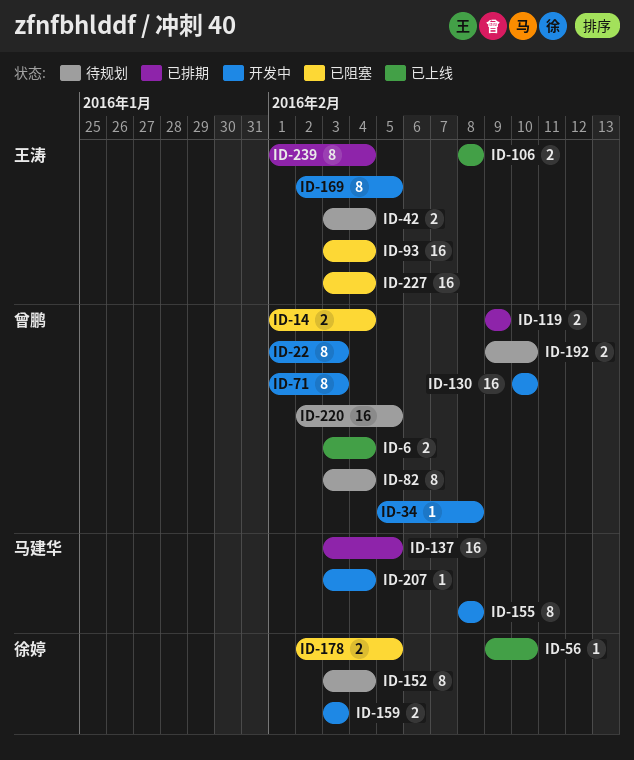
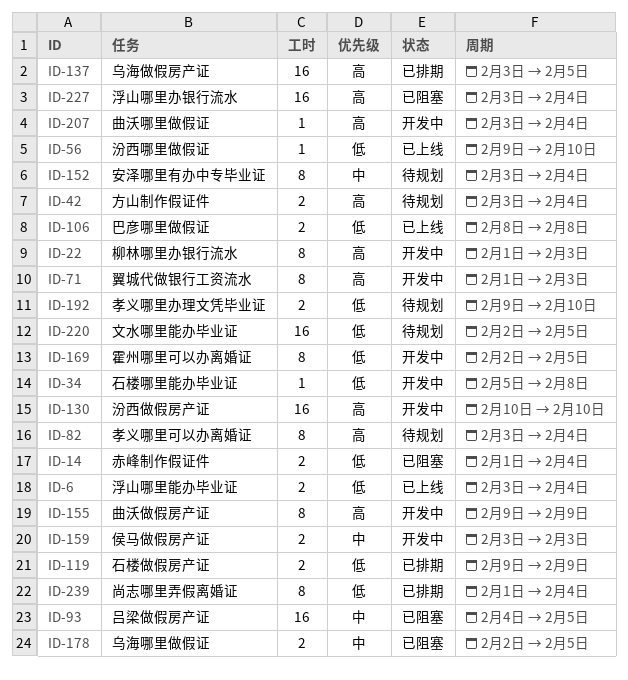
ID-93, start: Feb 3 -> Feb 4
ID-93, due: Feb 4 -> Feb 5
ID-155, start: Feb 8 -> Feb 9
ID-155, due: Feb 8 -> Feb 9

